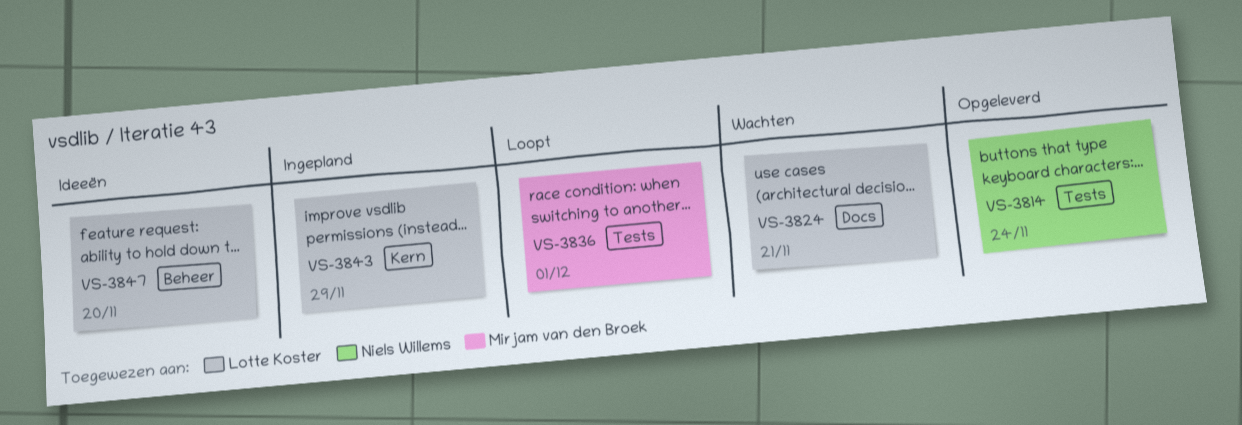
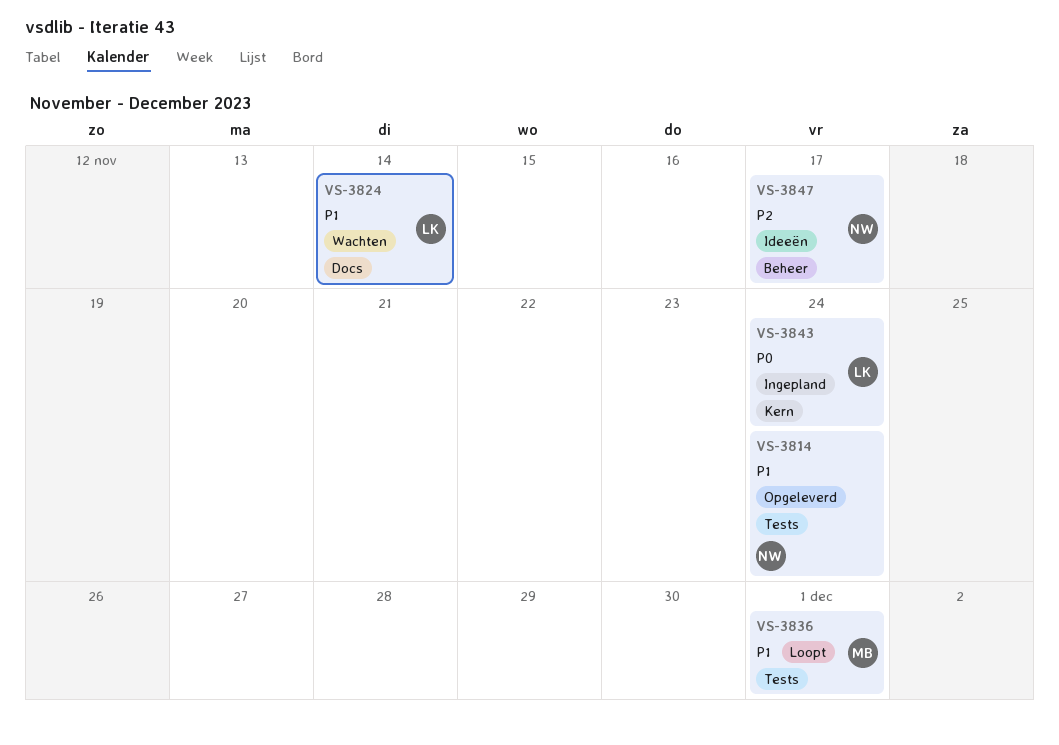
VS-3824, due: Nov 21 -> Nov 14
VS-3843, due: Nov 29 -> Nov 24
VS-3847, owner: Lotte Koster -> Niels Willems
VS-3847, due: Nov 20 -> Nov 17

